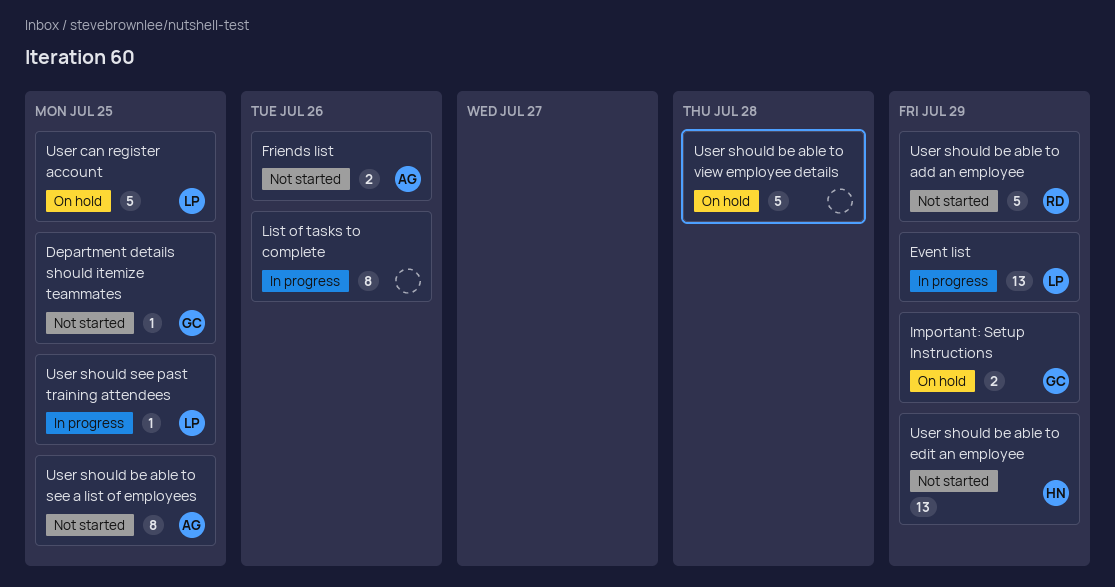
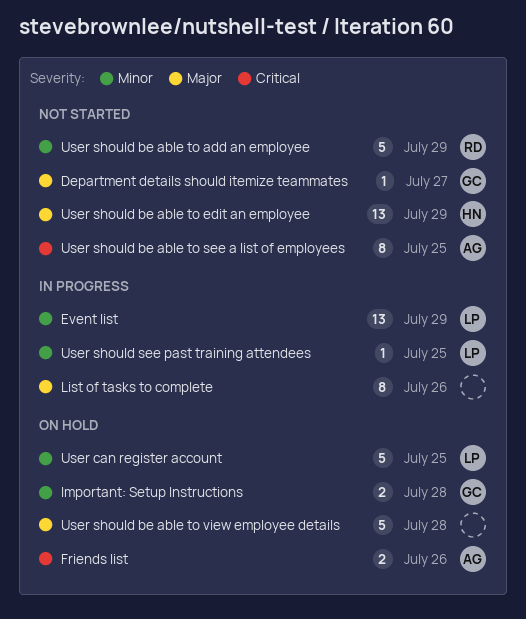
Department details should itemize teammates, due: Jul 25 -> Jul 27
Friends list, status: Not started -> On hold
Important: Setup Instructions, due: Jul 29 -> Jul 28

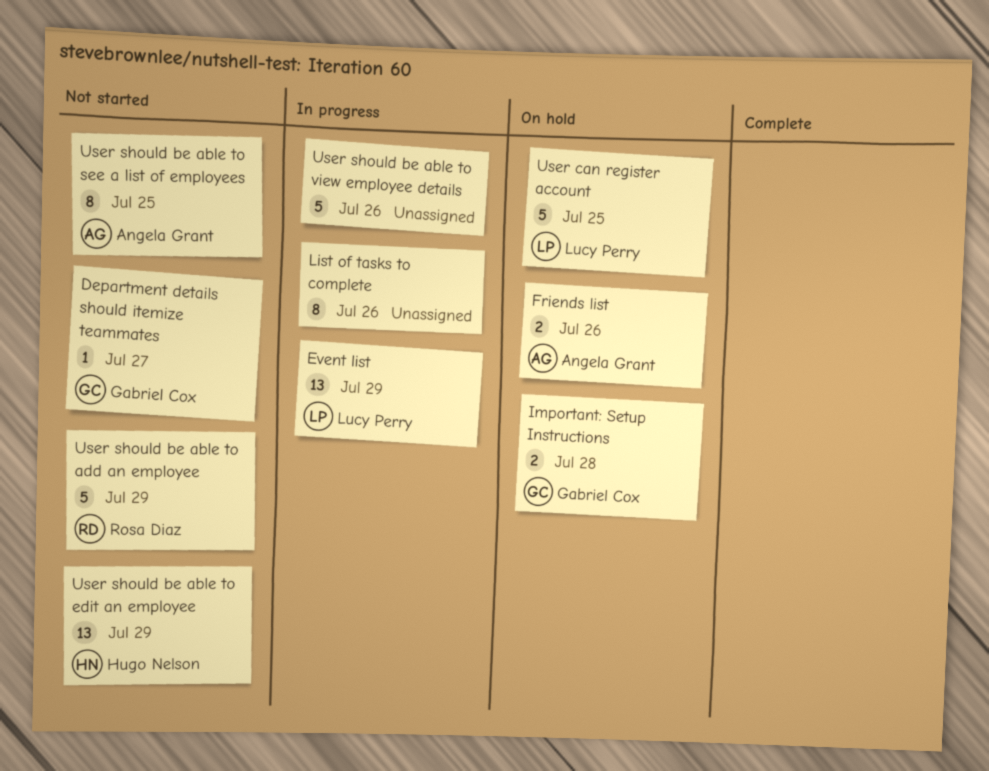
User should be able to view employee details, status: On hold -> In progress
User should be able to view employee details, due: Jul 28 -> Jul 26
User should see past training attendees: present -> none

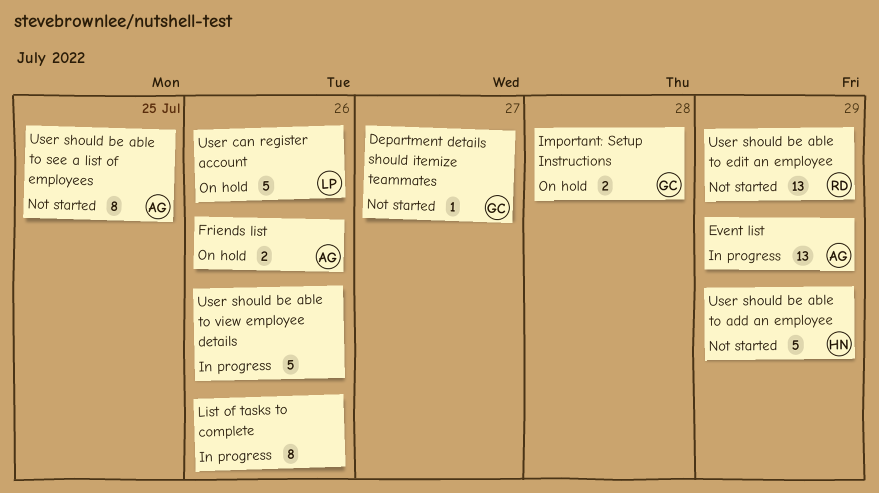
Event list, owner: Lucy Perry -> Angela Grant
User can register account, due: Jul 25 -> Jul 26
User should be able to add an employee, owner: Rosa Diaz -> Hugo Nelson
User should be able to edit an employee, owner: Hugo Nelson -> Rosa Diaz

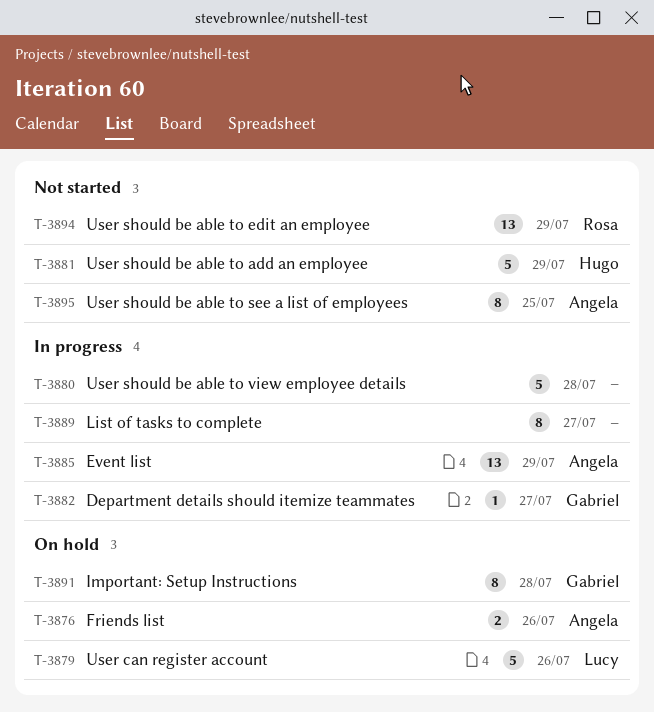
Department details should itemize teammates, status: Not started -> In progress
Important: Setup Instructions, estimate: 2 -> 8
List of tasks to complete, due: Jul 26 -> Jul 27
User should be able to view employee details, due: Jul 26 -> Jul 28

